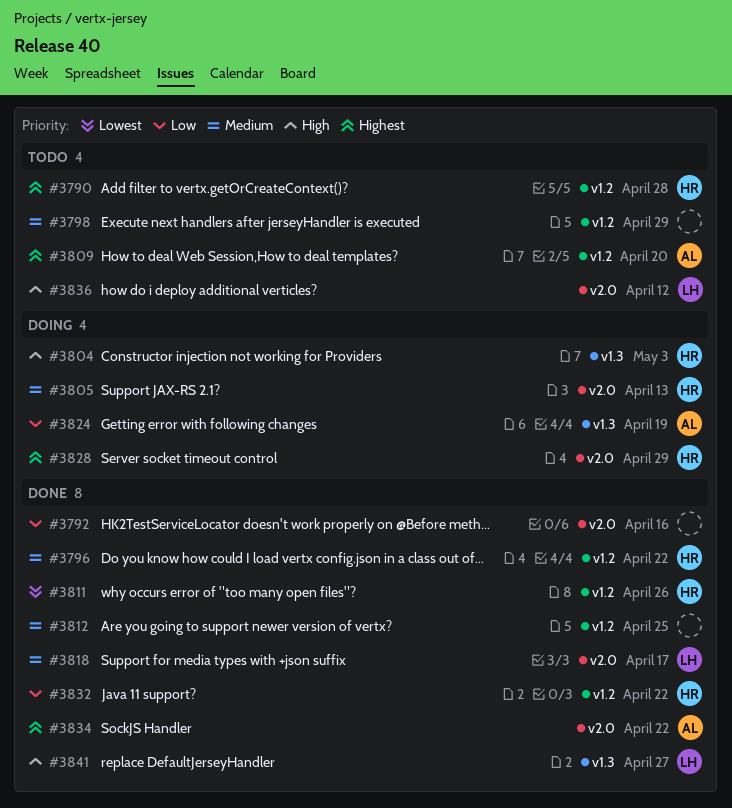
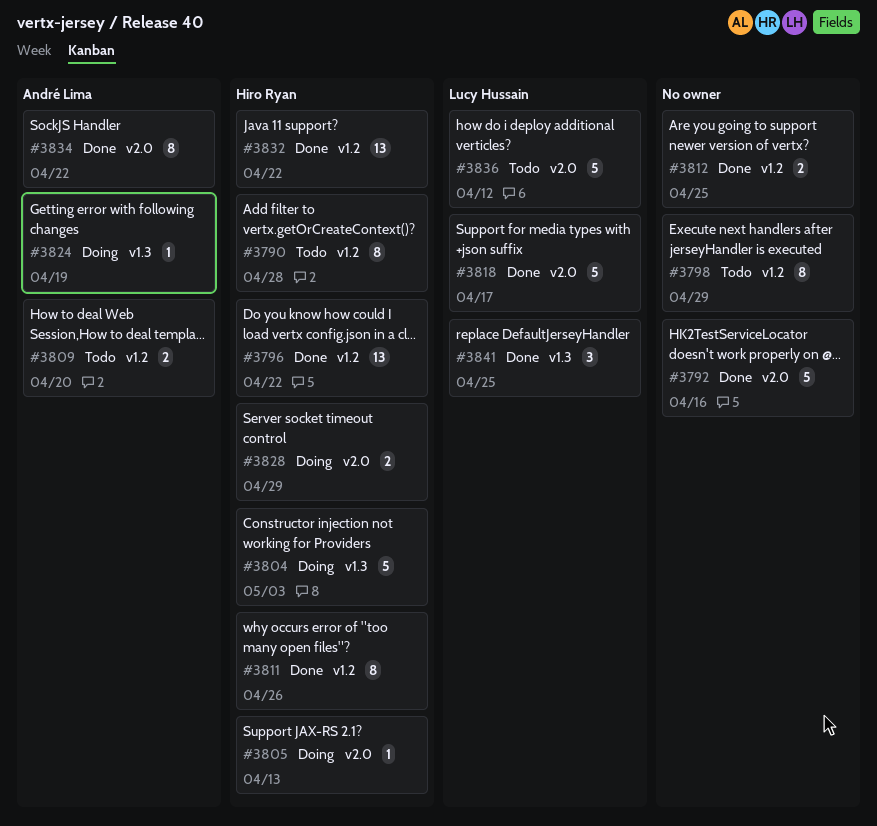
#3841, due: Apr 27 -> Apr 25

